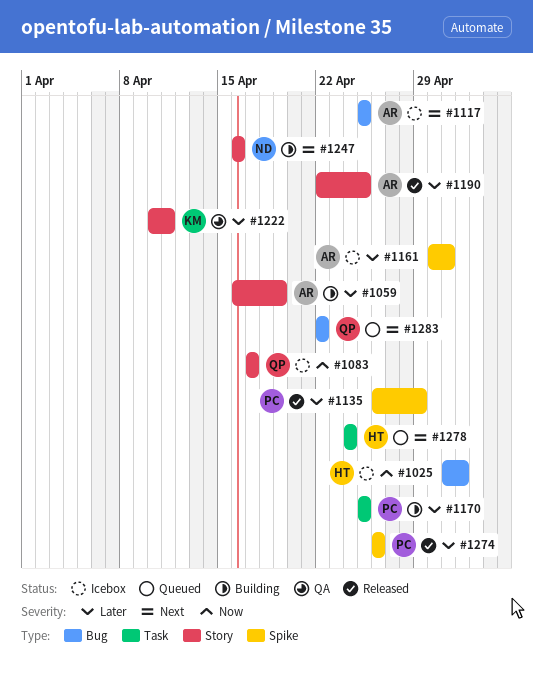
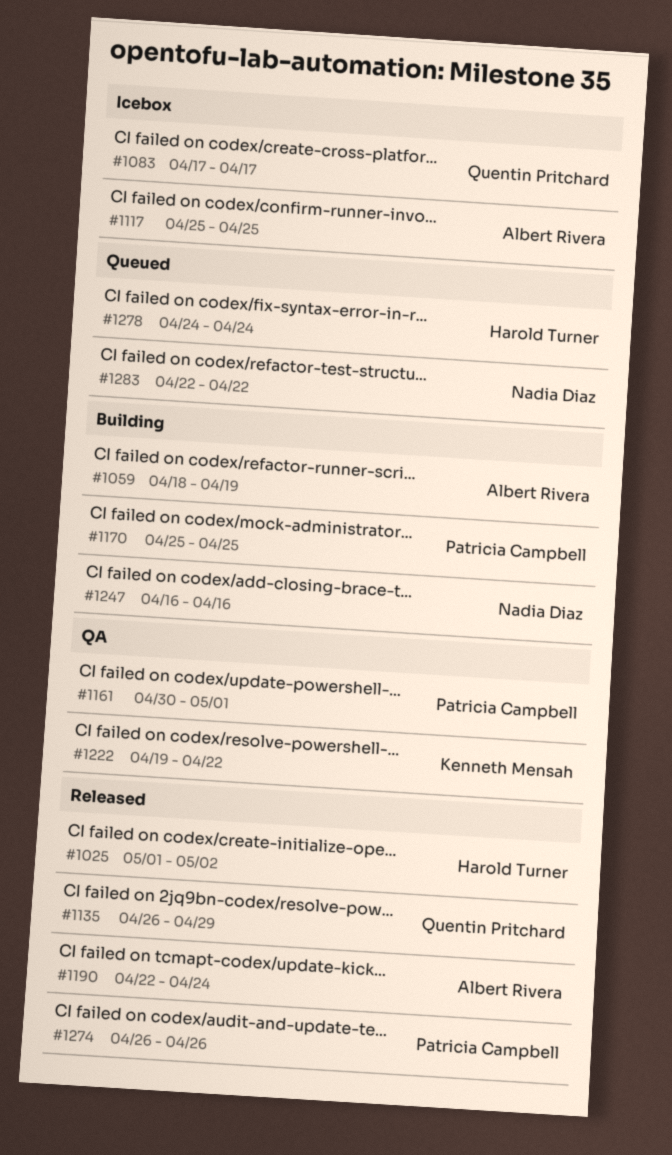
#1025, status: Icebox -> Released
#1059, start: Apr 16 -> Apr 18
#1135, owner: Patricia Campbell -> Quentin Pritchard
#1161, status: Icebox -> QA
#1161, owner: Albert Rivera -> Patricia Campbell
#1190, due: Apr 25 -> Apr 24
#1222, start: Apr 10 -> Apr 19
#1222, due: Apr 11 -> Apr 22
#1283, owner: Quentin Pritchard -> Nadia Diaz

